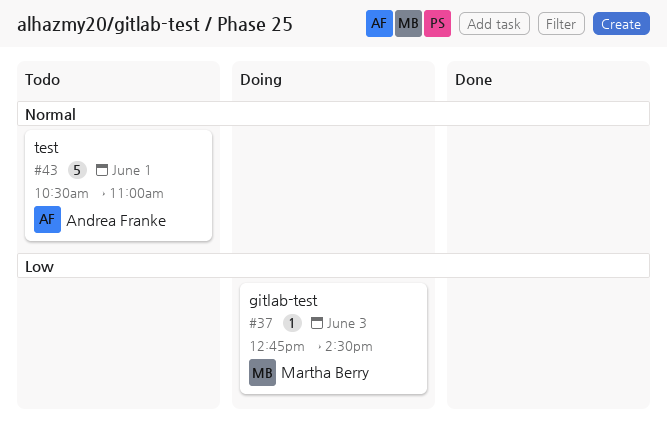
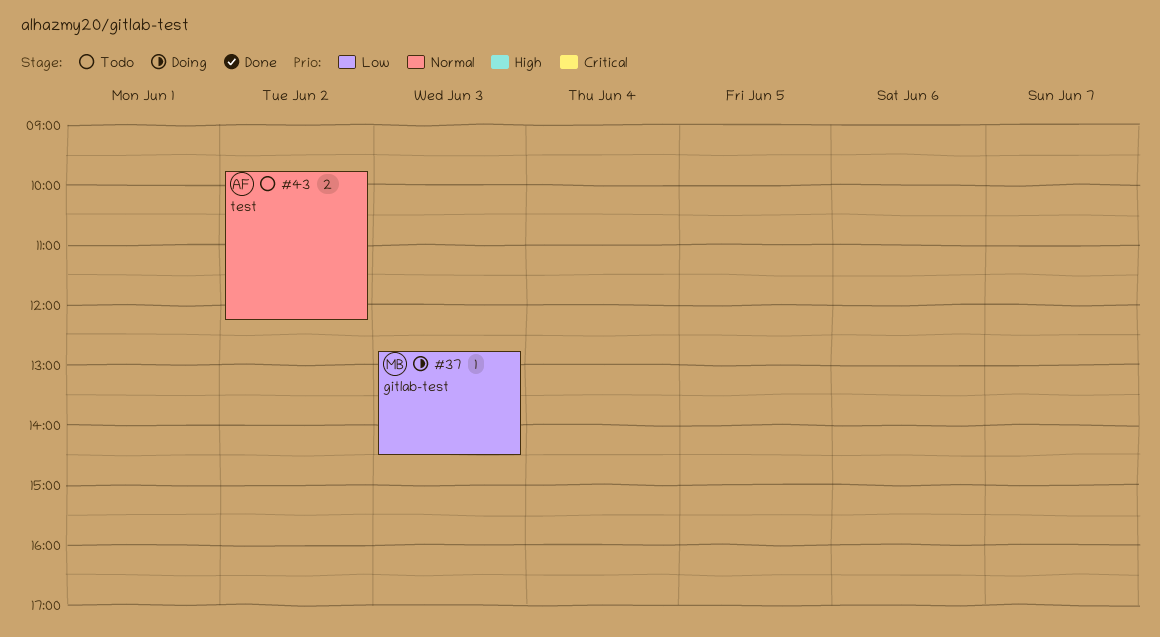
#43, estimate: 5 -> 2
#43, day: Jun 1 -> Jun 2
#43, begins: 10:30 -> 09:45
#43, ends: 11:00 -> 12:15

